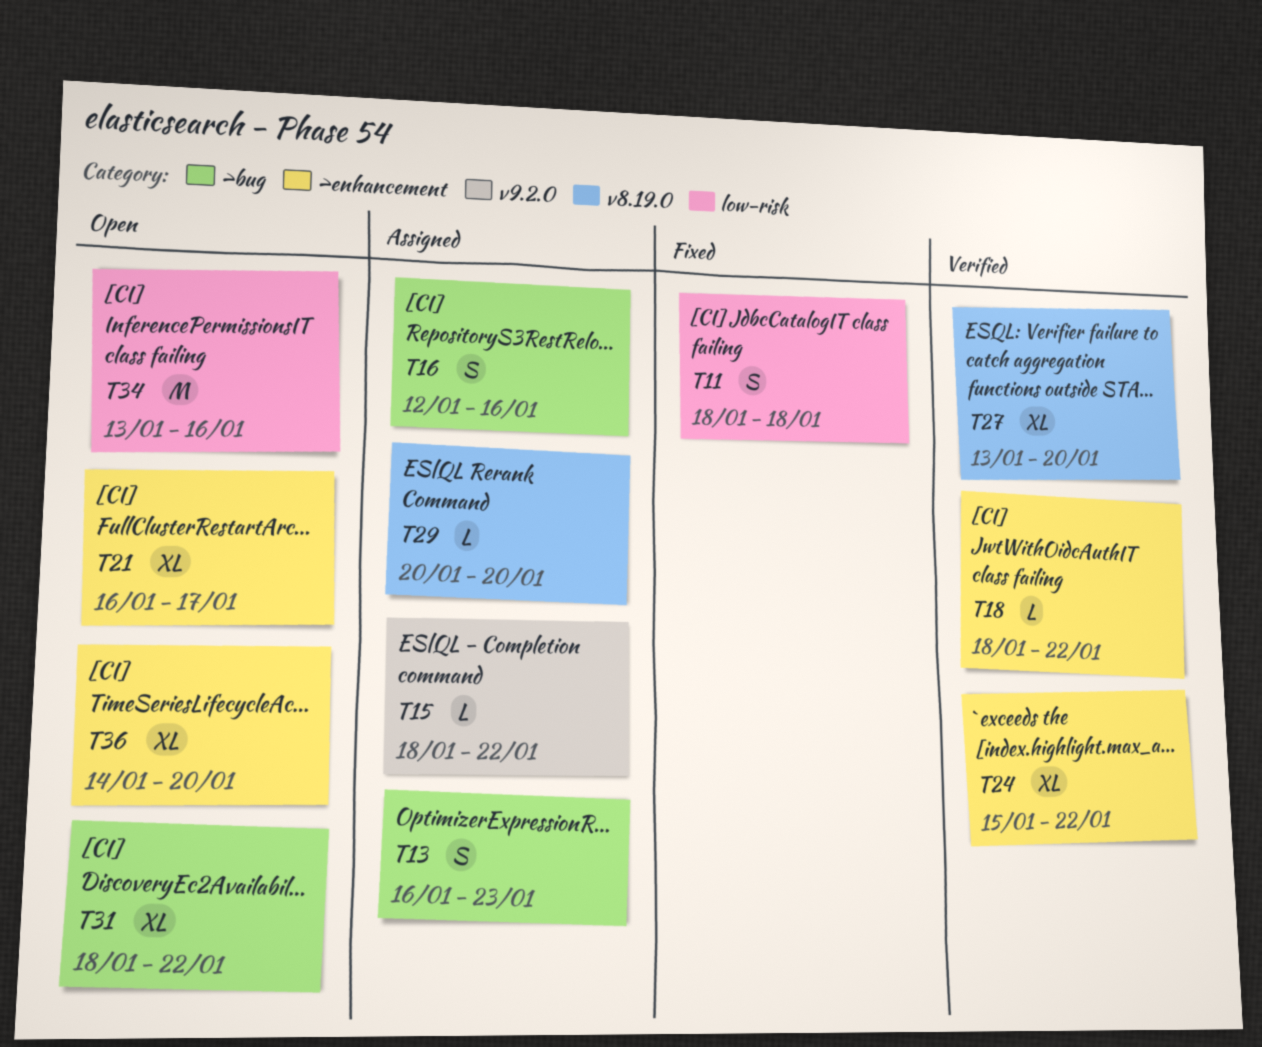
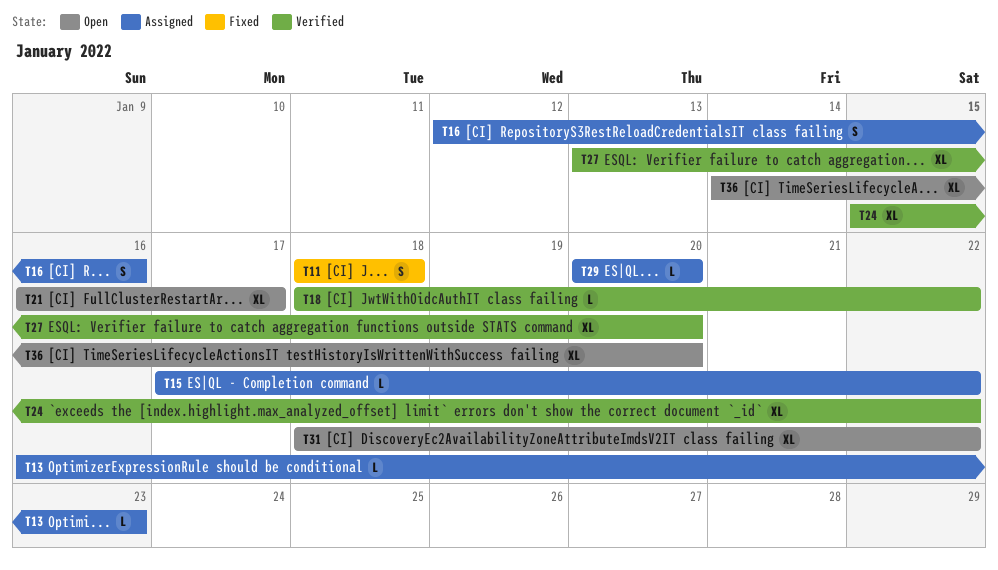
T13, estimate: S -> L
T15, start: Jan 18 -> Jan 17
T34: present -> none

